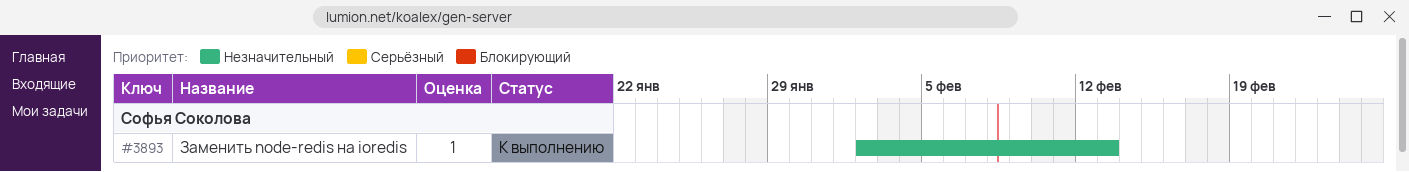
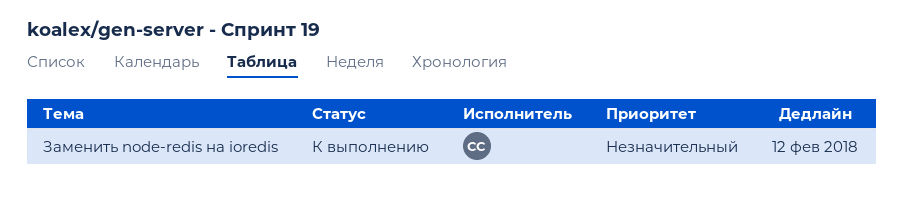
Заменить node-redis на ioredis, due: Feb 13 -> Feb 12

